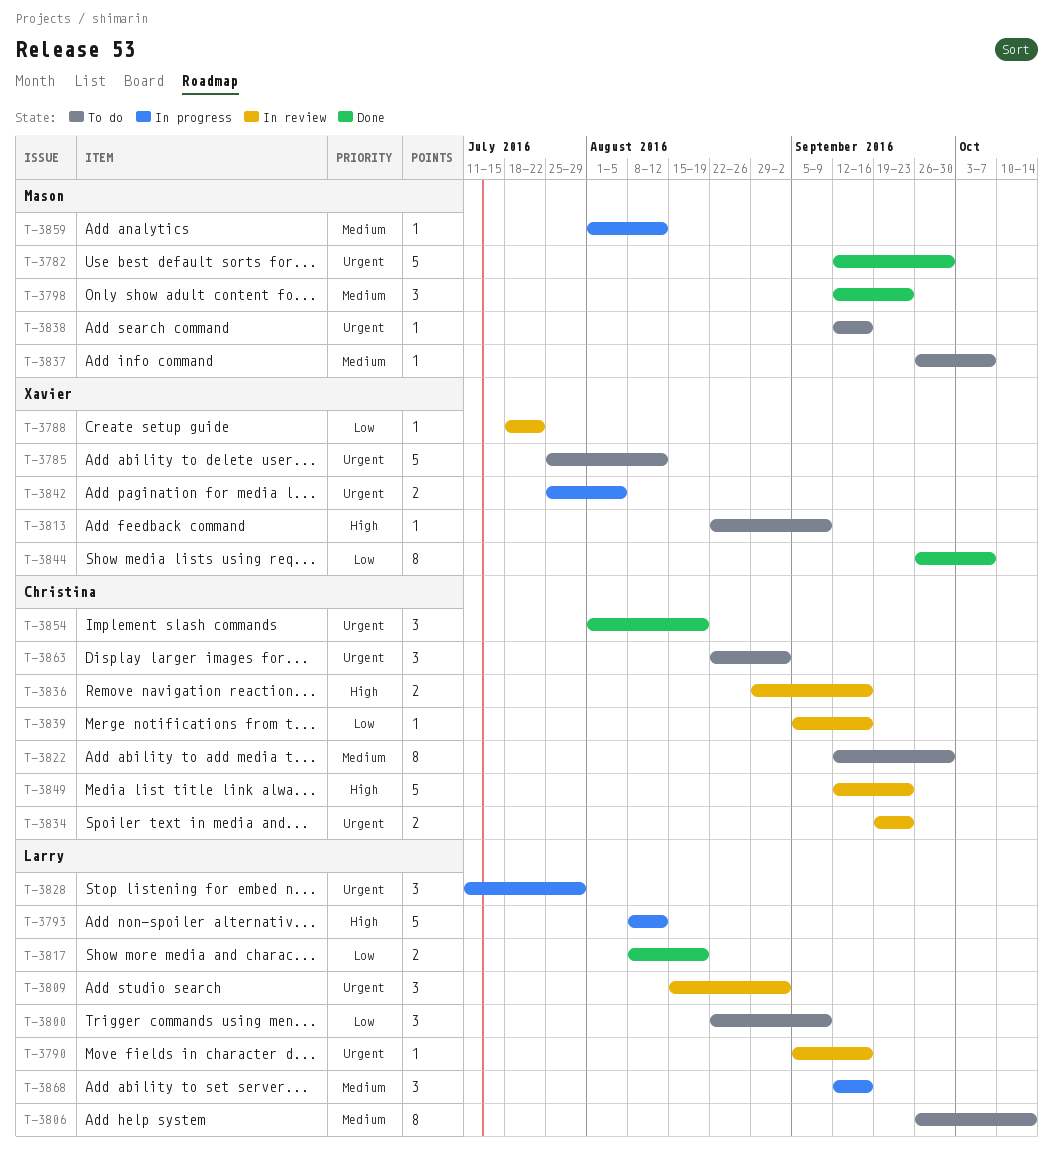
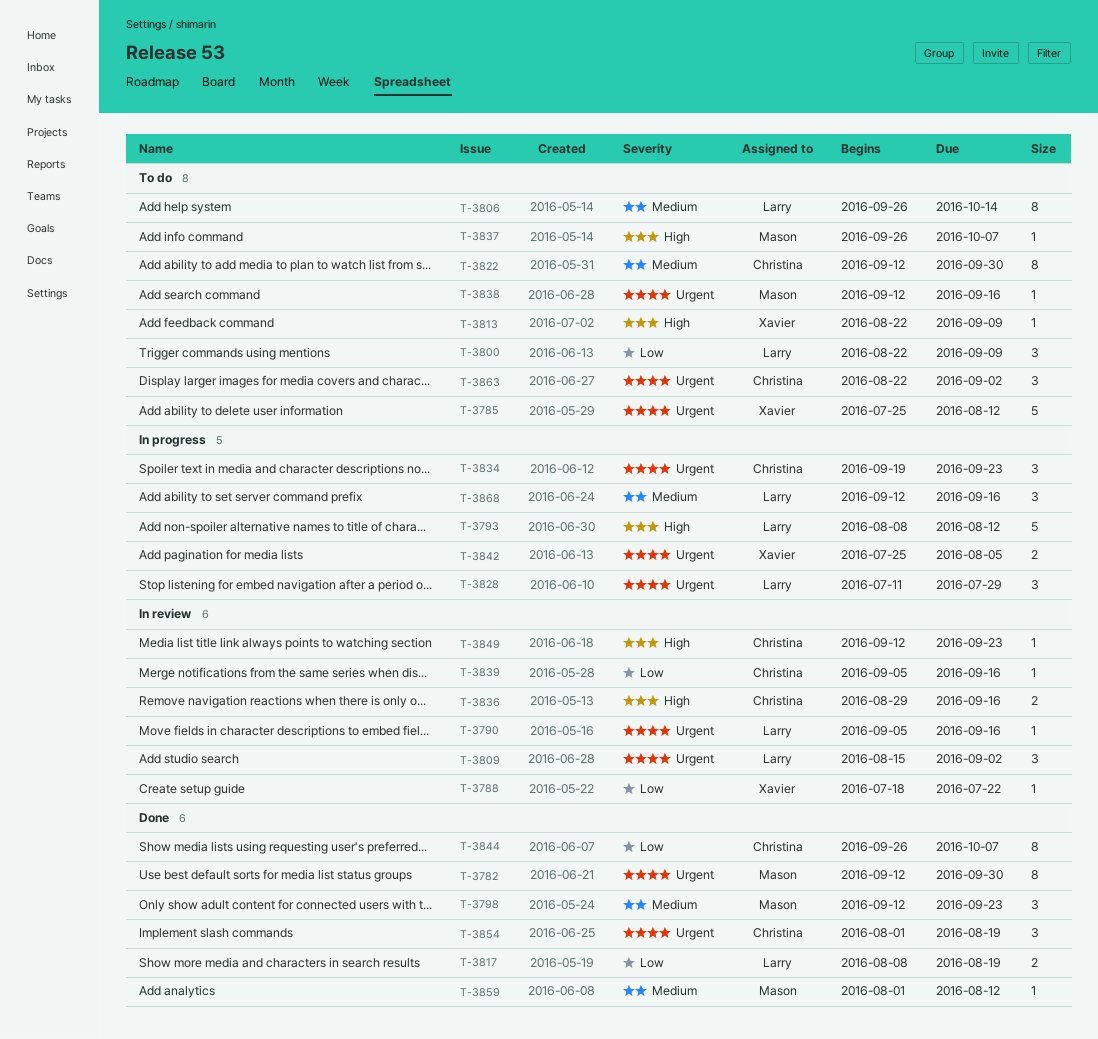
T-3782, estimate: 5 -> 8
T-3834, status: In review -> In progress
T-3834, estimate: 2 -> 3
T-3837, priority: Medium -> High
T-3844, owner: Xavier -> Christina
T-3849, estimate: 5 -> 1
T-3859, status: In progress -> Done

